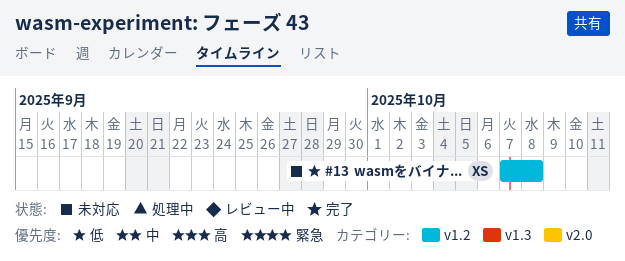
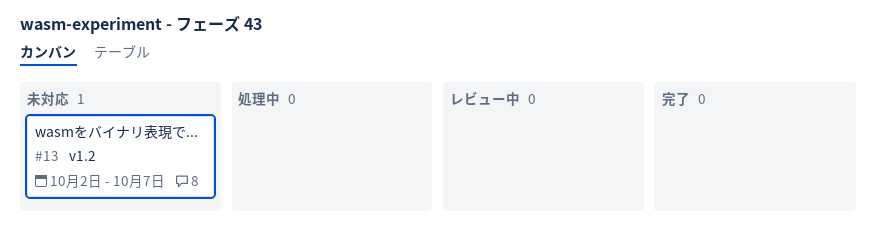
#13, start: Oct 7 -> Oct 2
#13, due: Oct 8 -> Oct 7

